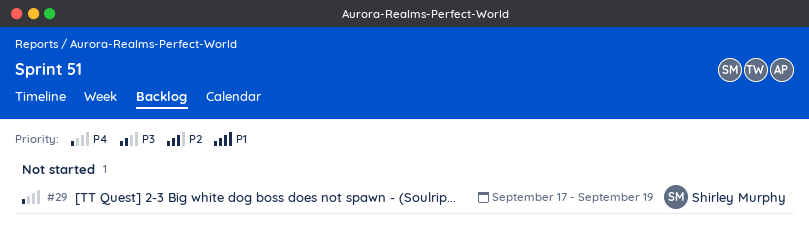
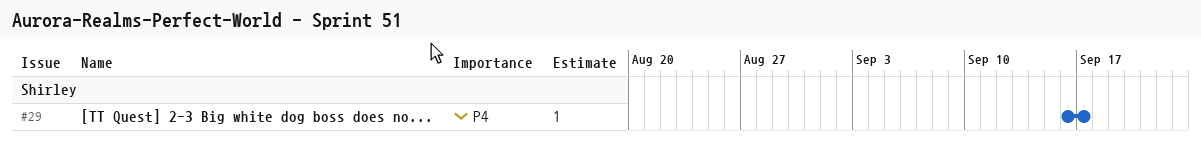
#29, start: Sep 17 -> Sep 16
#29, due: Sep 19 -> Sep 17

